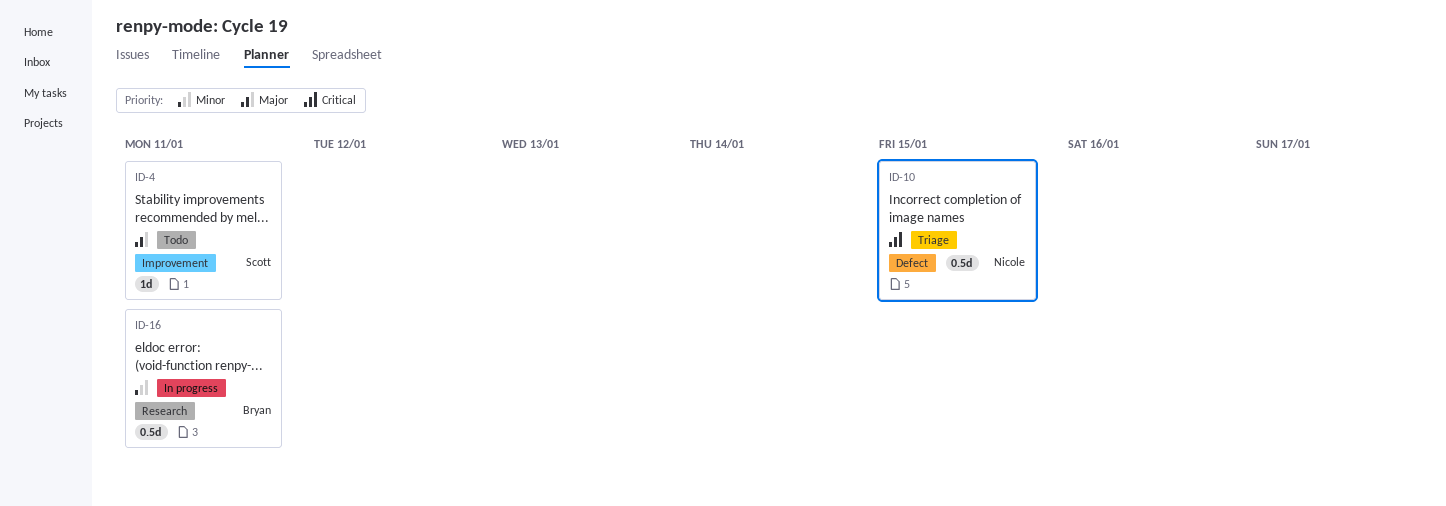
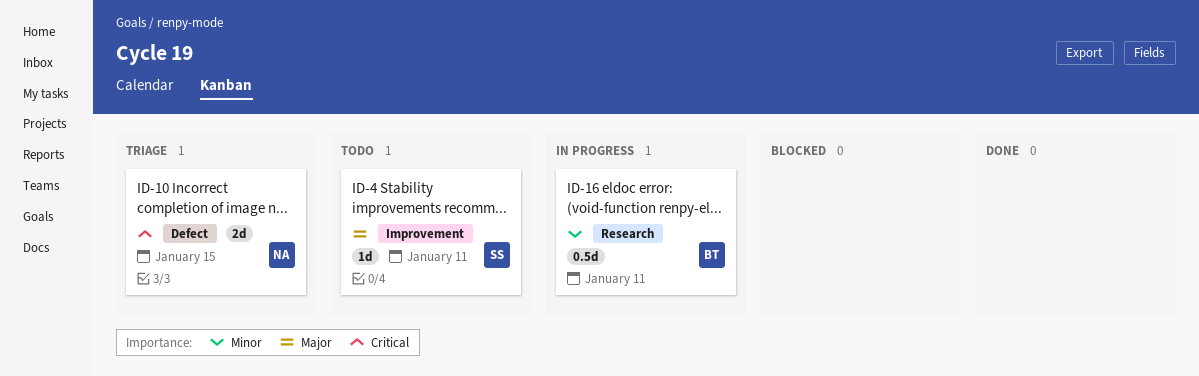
ID-10, estimate: 0.5d -> 2d

